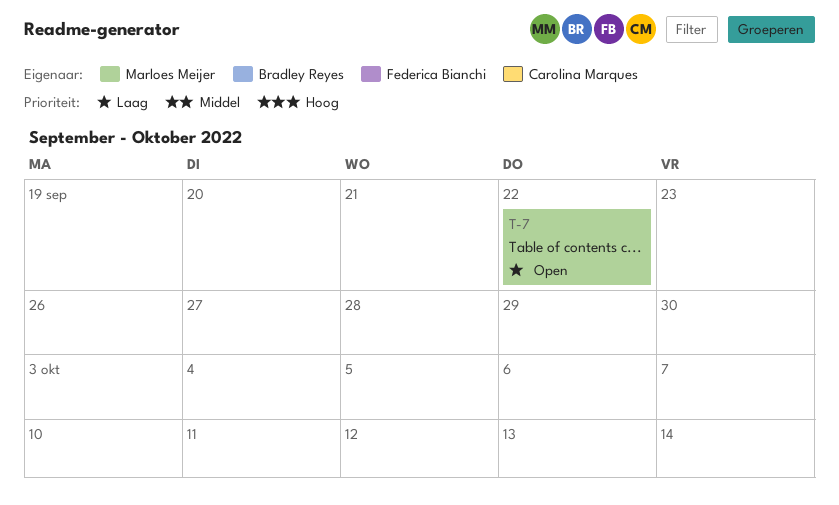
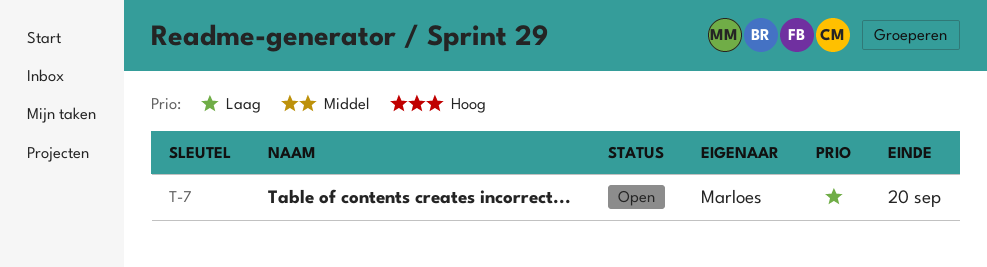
T-7, due: Sep 22 -> Sep 20

